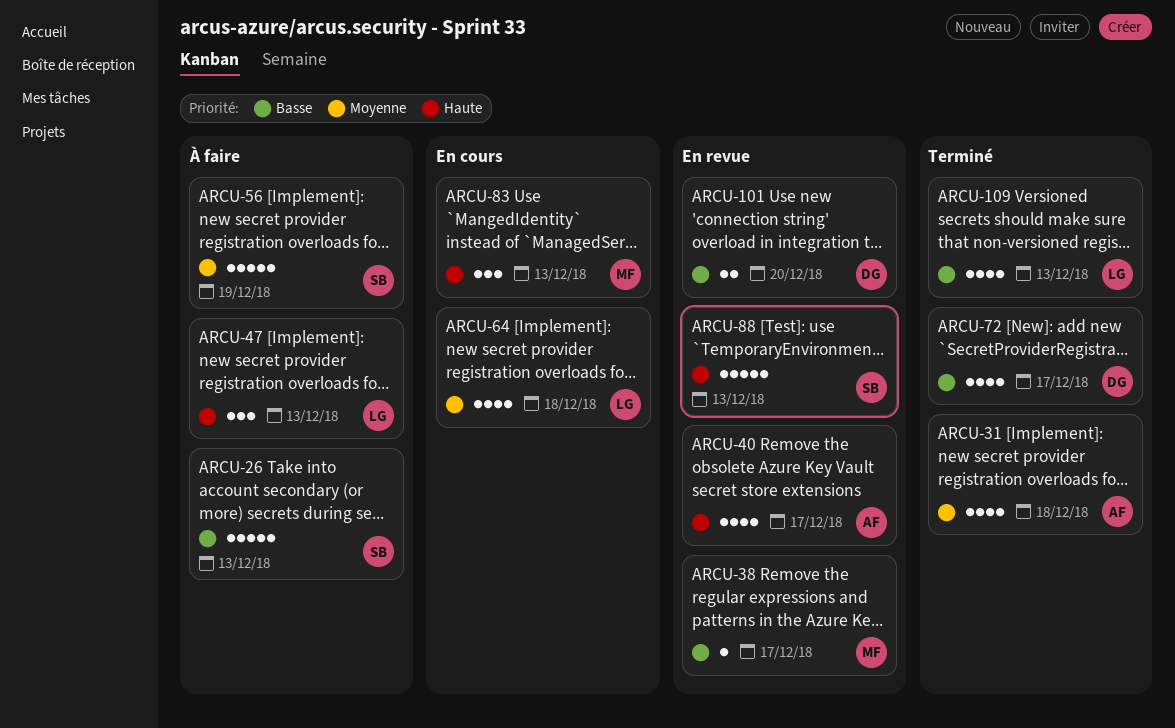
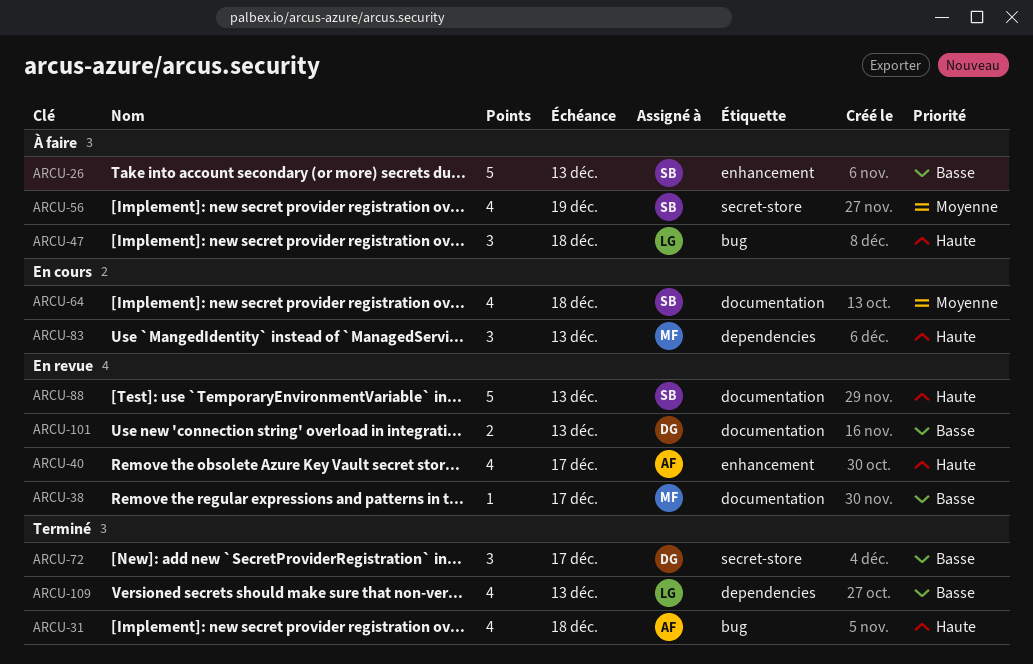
ARCU-31, priority: Moyenne -> Haute
ARCU-47, due: Dec 13 -> Dec 18
ARCU-56, estimate: 5 -> 4
ARCU-64, owner: LG -> SB
ARCU-72, estimate: 4 -> 3
ARCU-101, due: Dec 20 -> Dec 13

